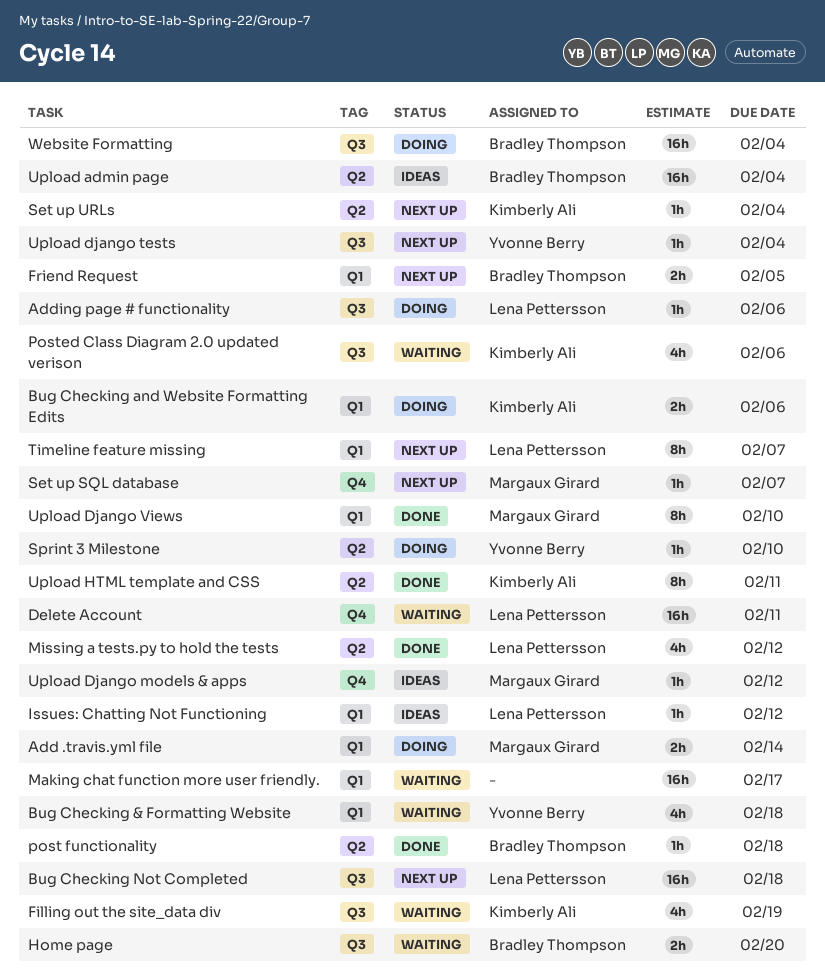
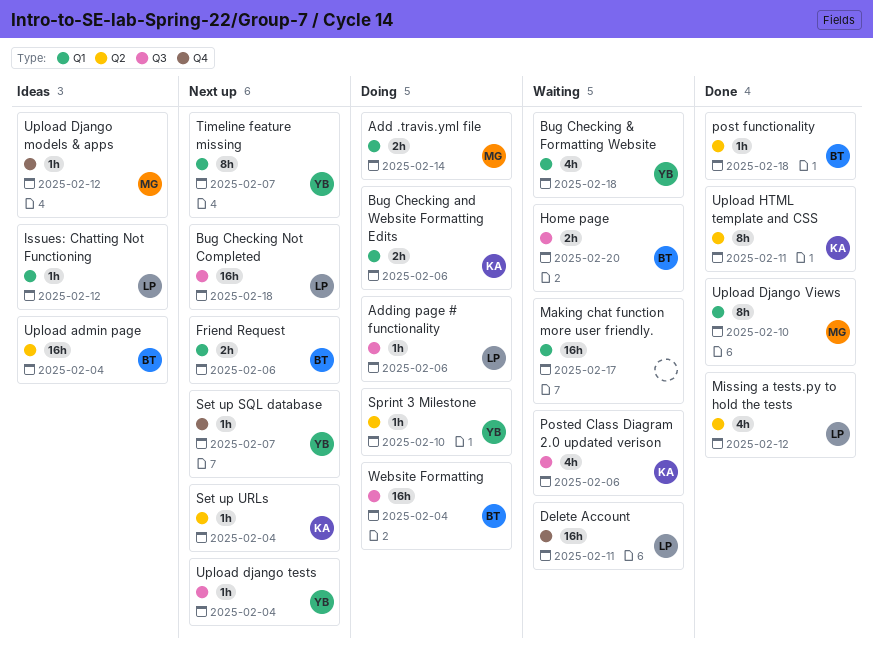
Filling out the site_data div: present -> none
Friend Request, due: Feb 5 -> Feb 6
Set up SQL database, owner: Margaux Girard -> Yvonne Berry
Timeline feature missing, owner: Lena Pettersson -> Yvonne Berry

